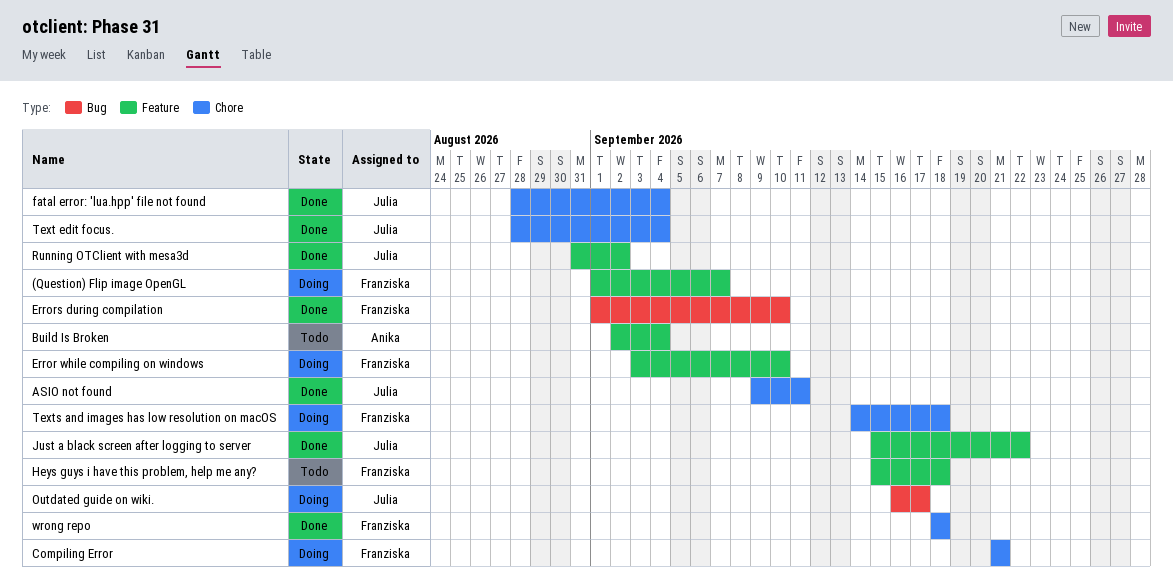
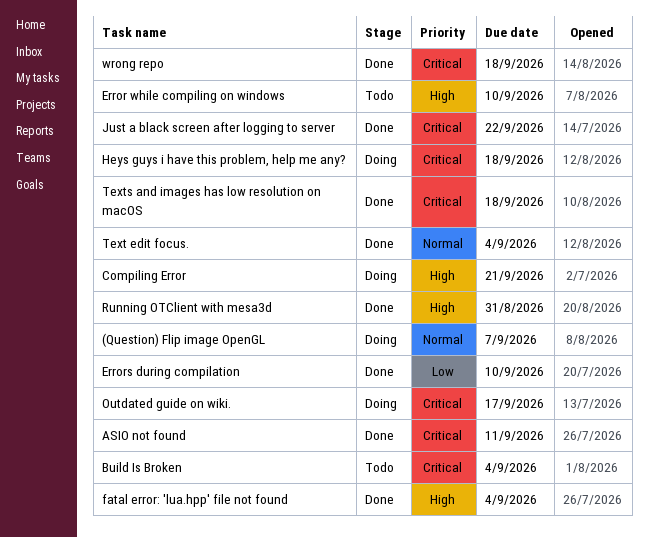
Error while compiling on windows, status: Doing -> Todo
Heys guys i have this problem, help me any?, status: Todo -> Doing
Running OTClient with mesa3d, due: Sep 2 -> Aug 31
Texts and images has low resolution on macOS, status: Doing -> Done

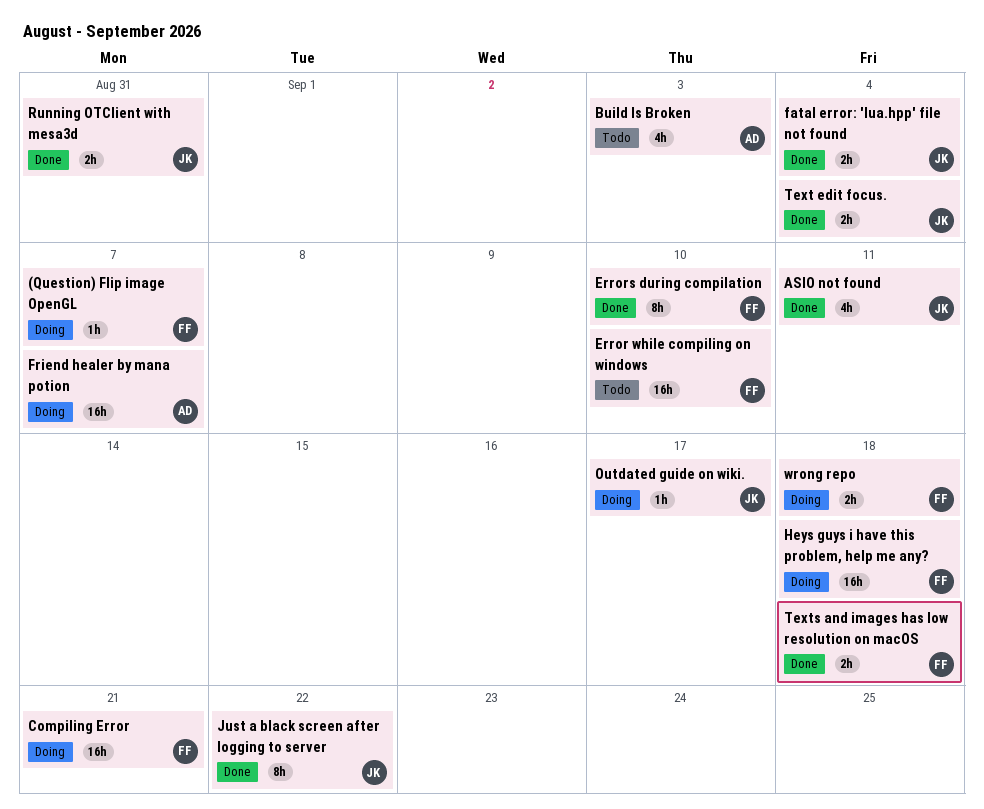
Build Is Broken, due: Sep 4 -> Sep 3
Friend healer by mana potion: none -> present
wrong repo, status: Done -> Doing

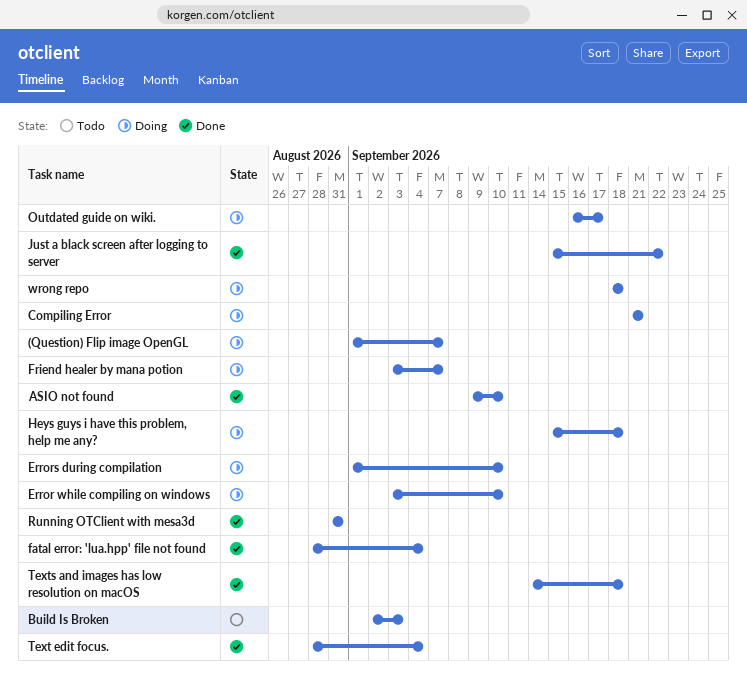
ASIO not found, due: Sep 11 -> Sep 10
Error while compiling on windows, status: Todo -> Doing
Errors during compilation, status: Done -> Doing

